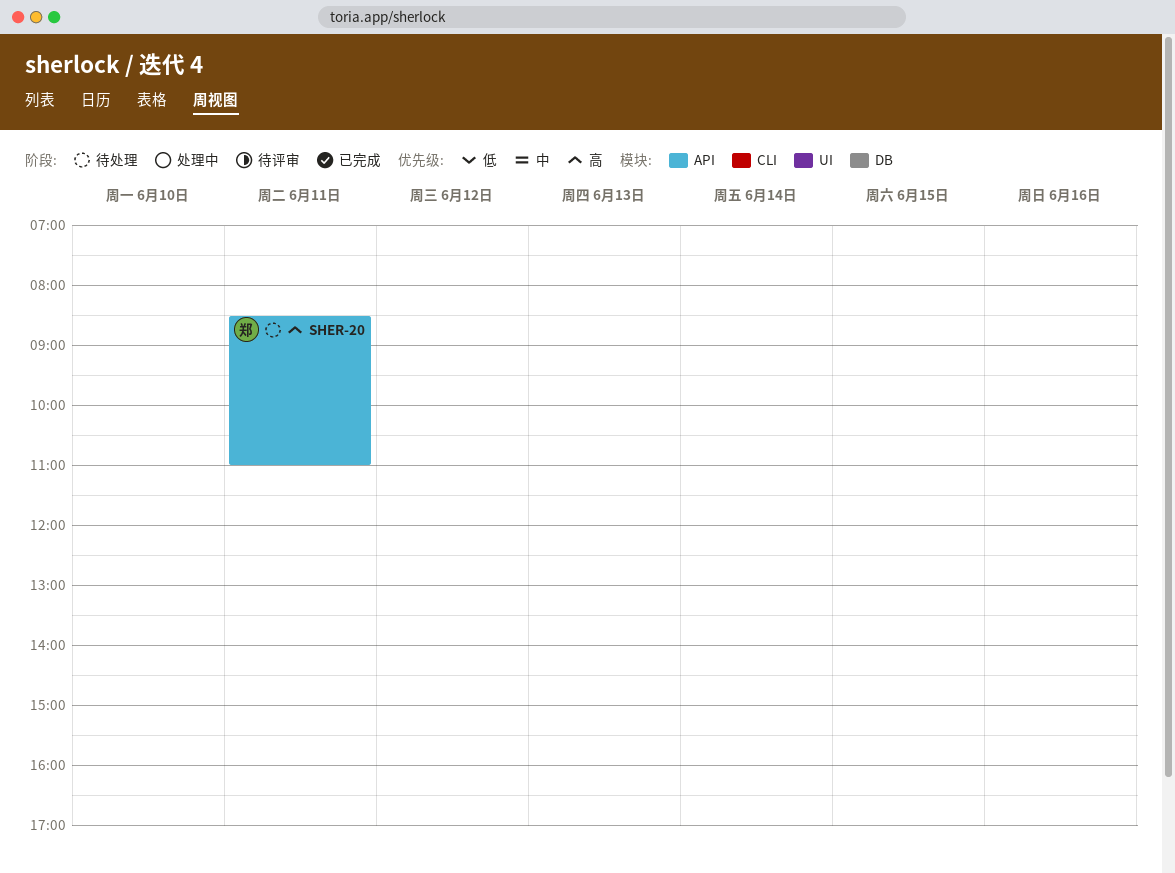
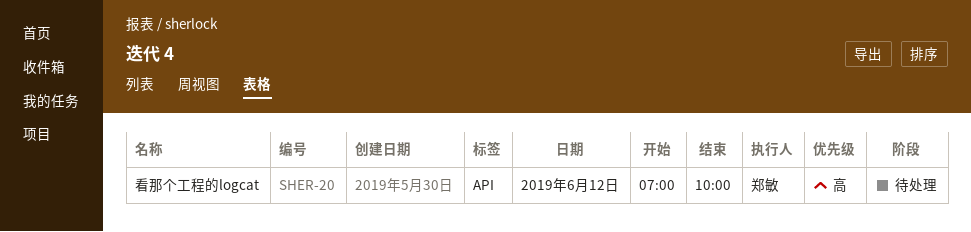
SHER-20, day: Jun 11 -> Jun 12
SHER-20, begins: 08:30 -> 07:00
SHER-20, ends: 11:00 -> 10:00

